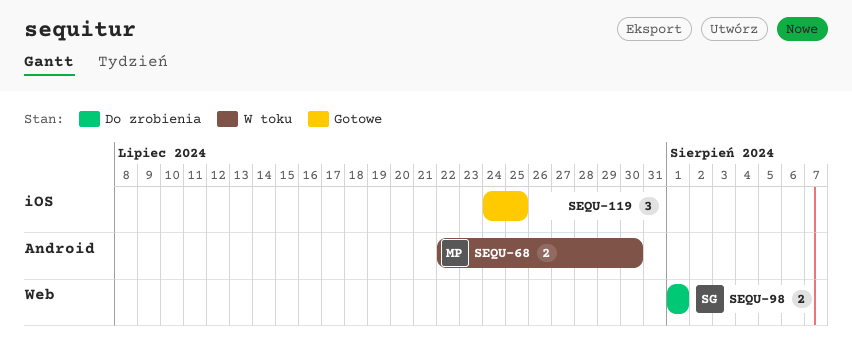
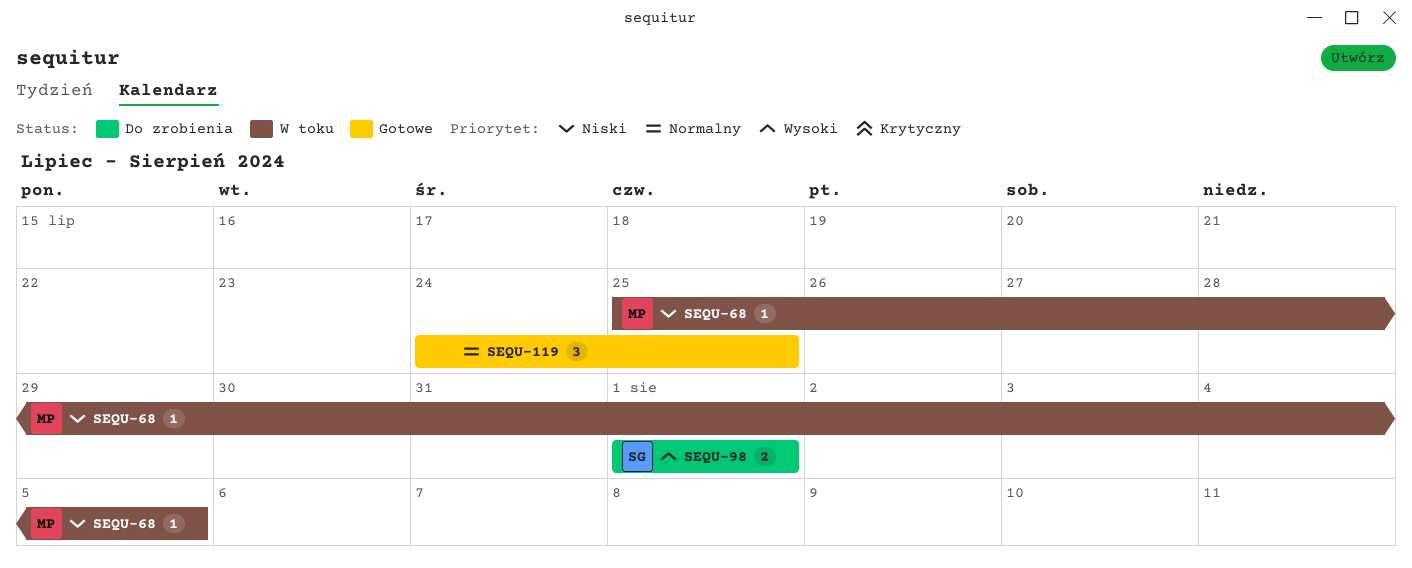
SEQU-68, estimate: 2 -> 1
SEQU-68, start: Jul 22 -> Jul 25
SEQU-68, due: Jul 30 -> Aug 5

